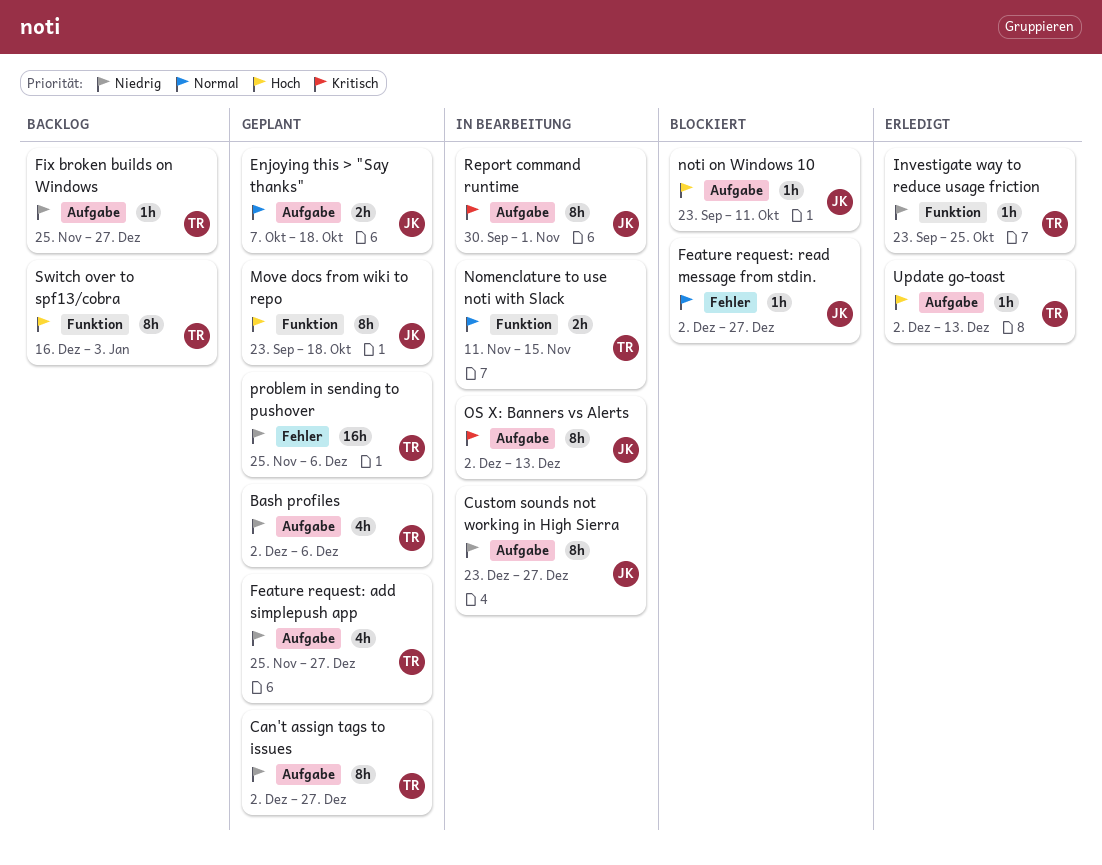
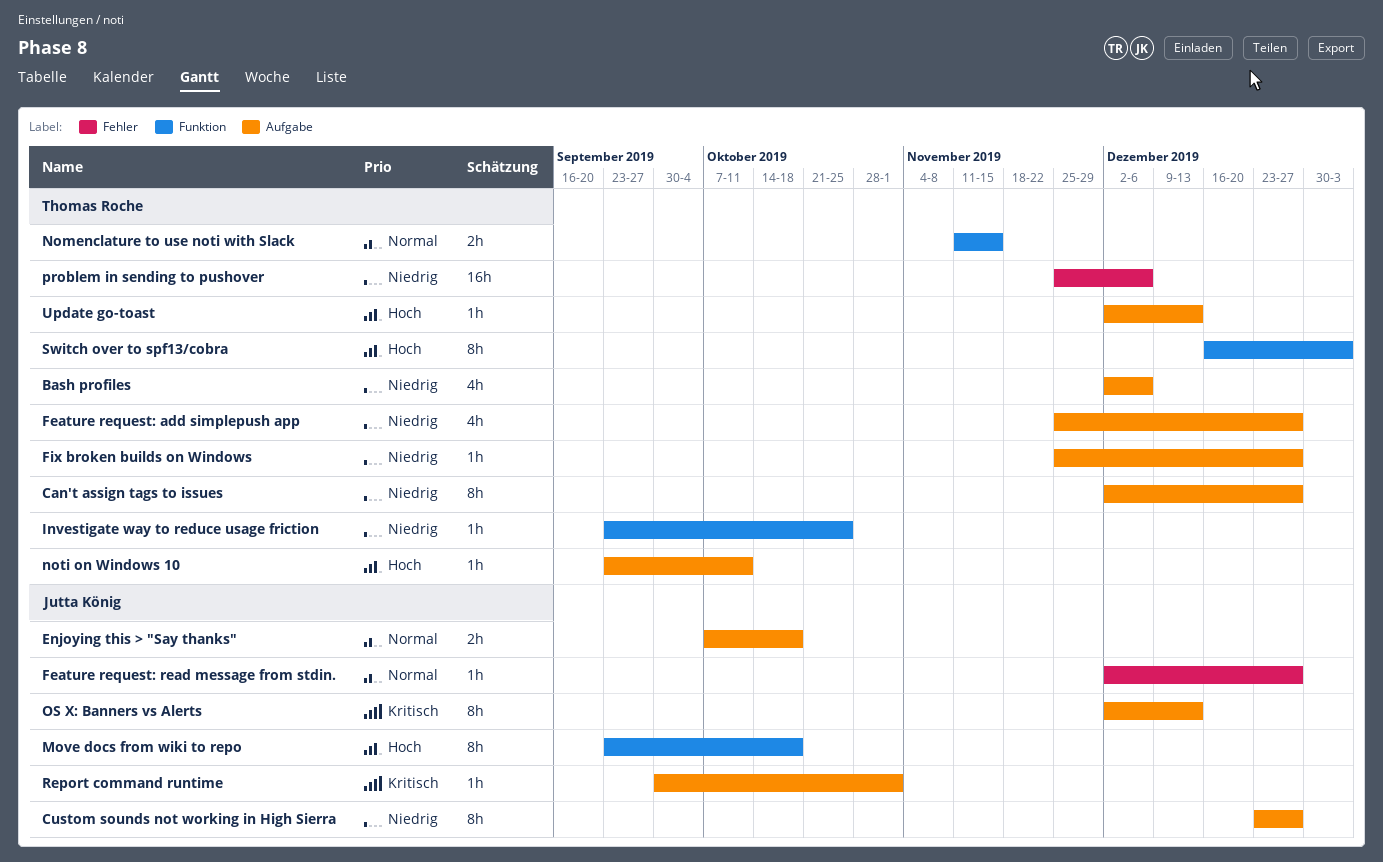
noti on Windows 10, owner: Jutta König -> Thomas Roche
Report command runtime, estimate: 8h -> 1h

